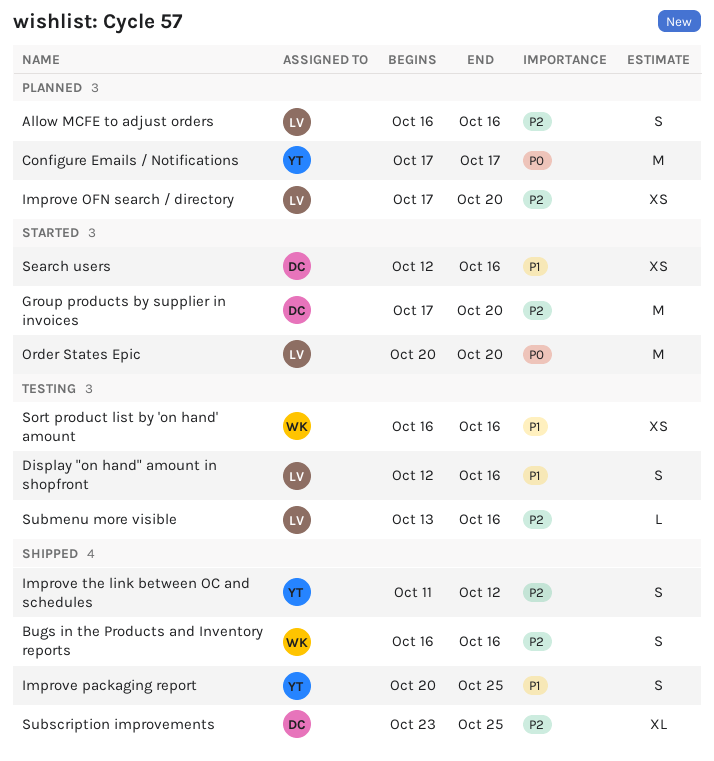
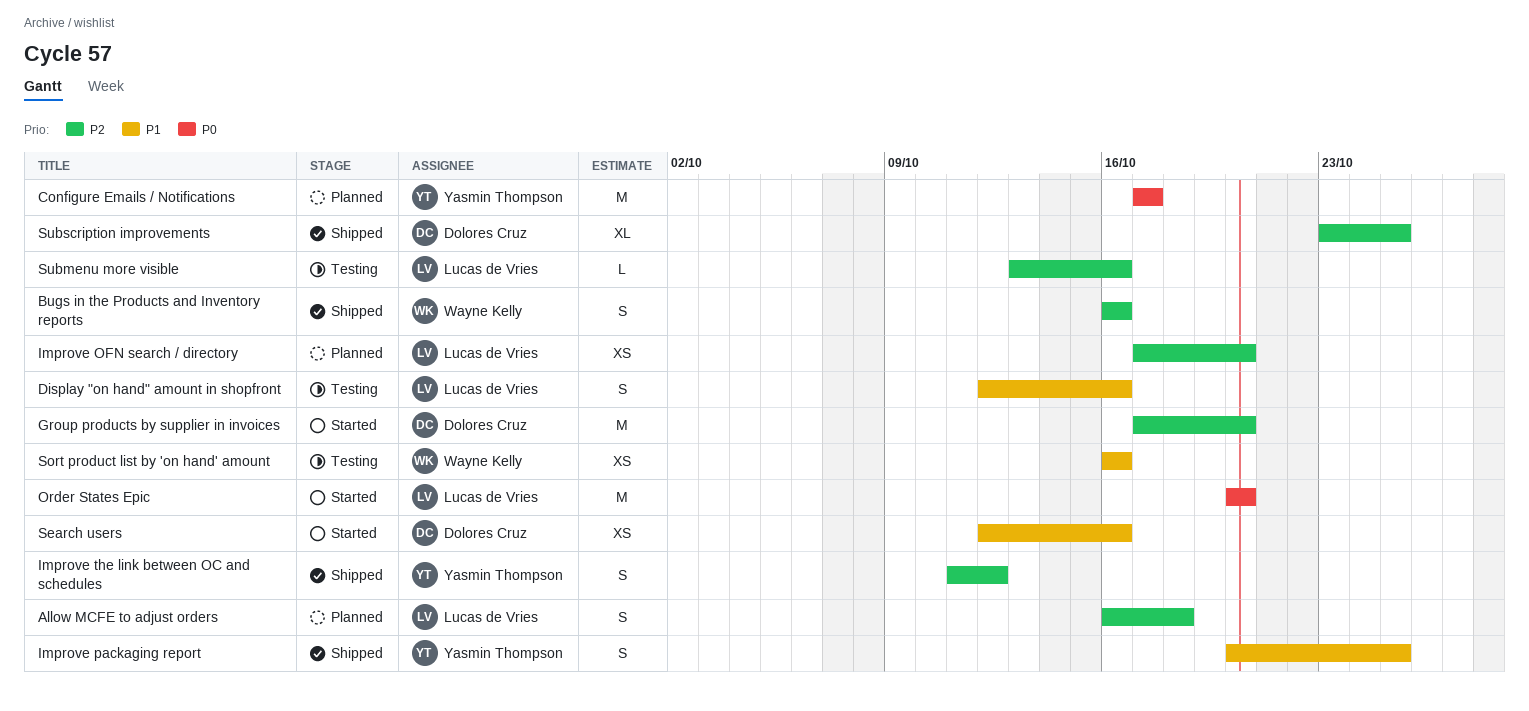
Allow MCFE to adjust orders, due: Oct 16 -> Oct 18

